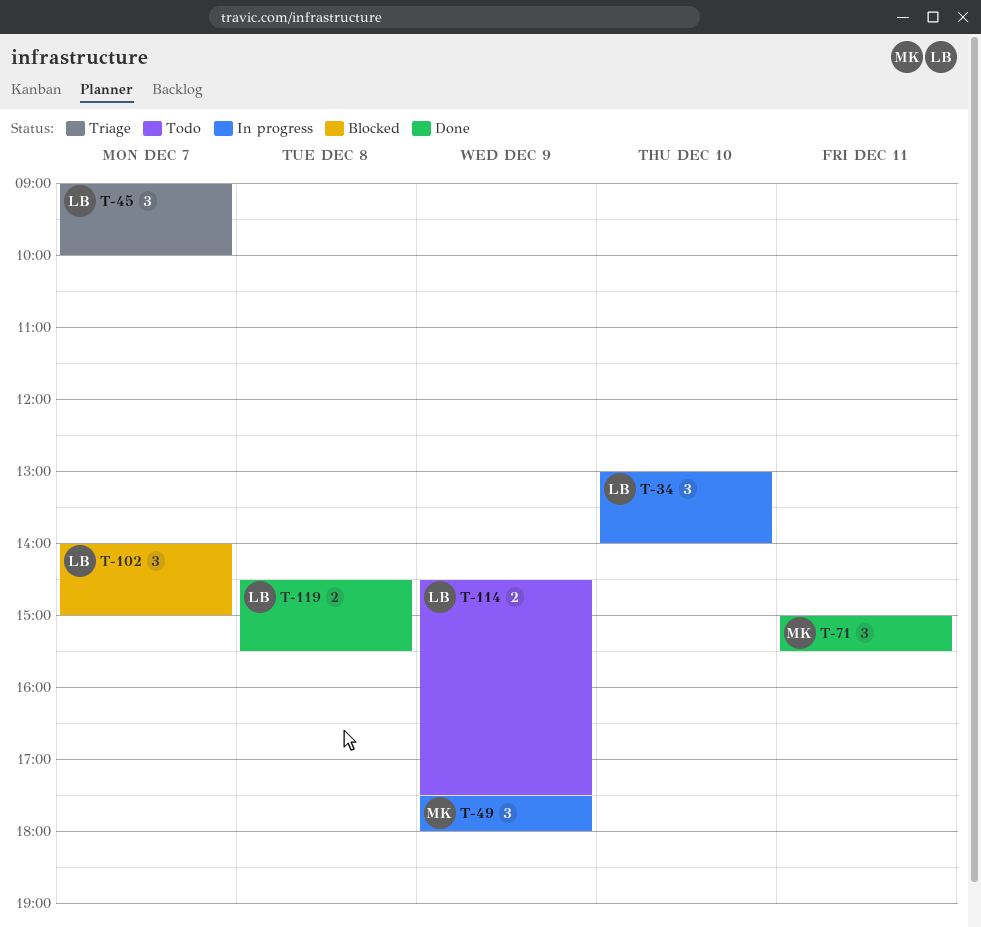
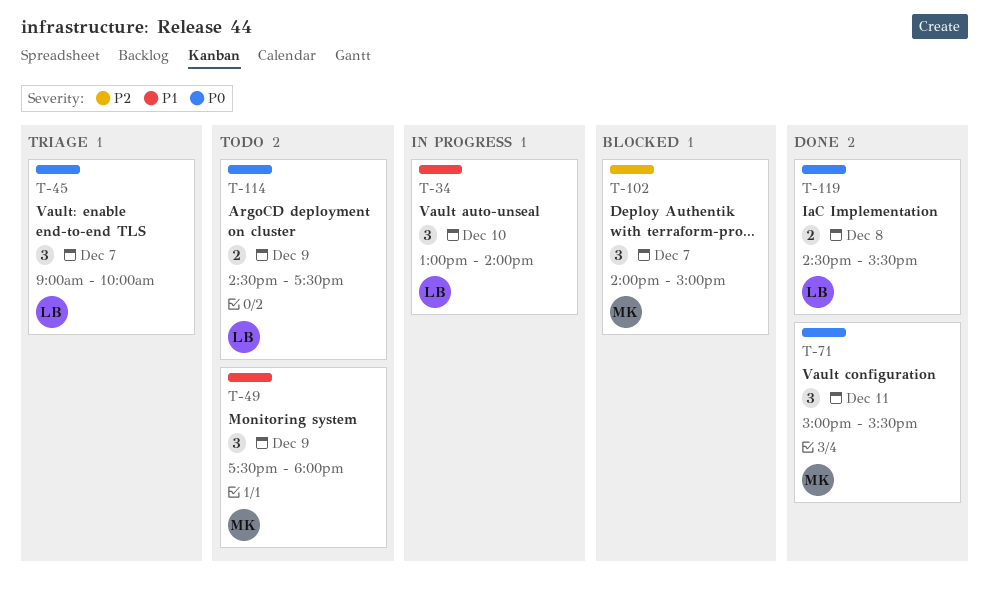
T-49, status: In progress -> Todo
T-102, owner: LB -> MK

